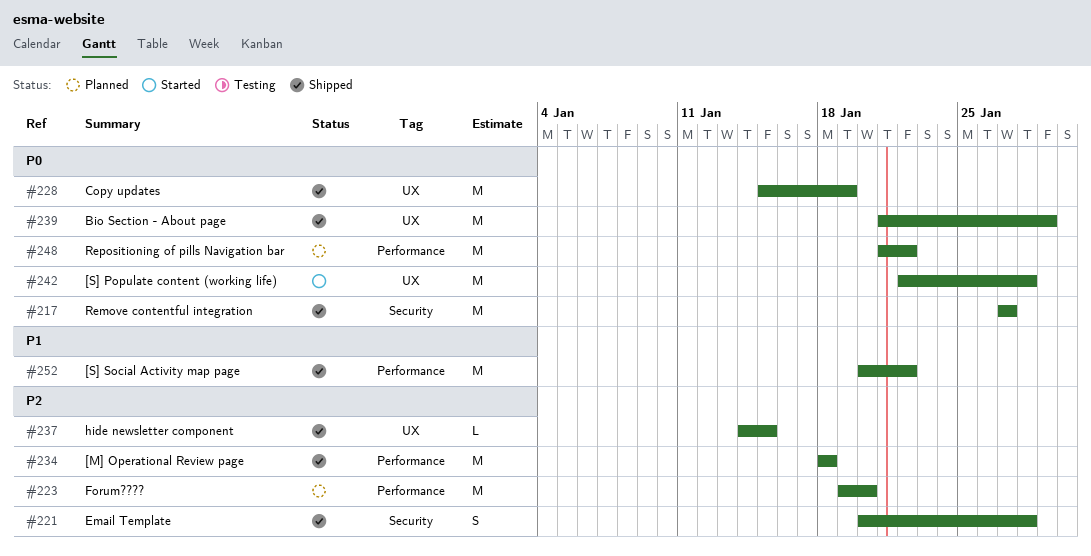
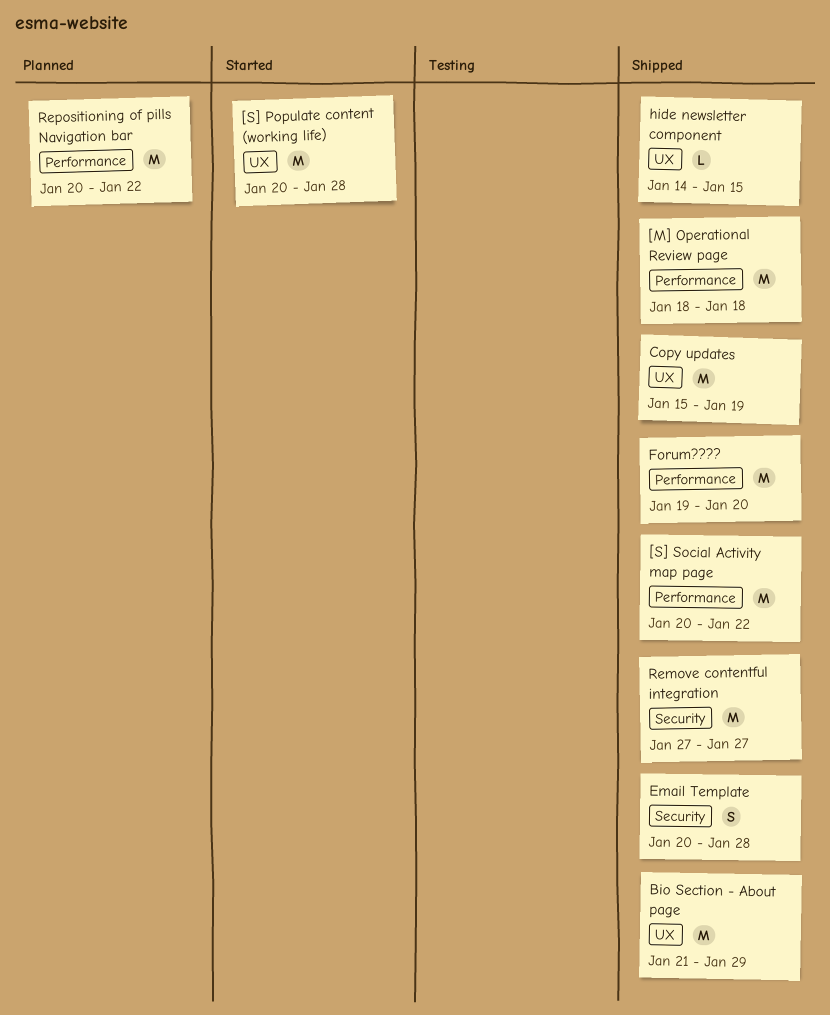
[S] Populate content (working life), start: Jan 22 -> Jan 20
Forum????, status: Planned -> Shipped
Repositioning of pills Navigation bar, start: Jan 21 -> Jan 20

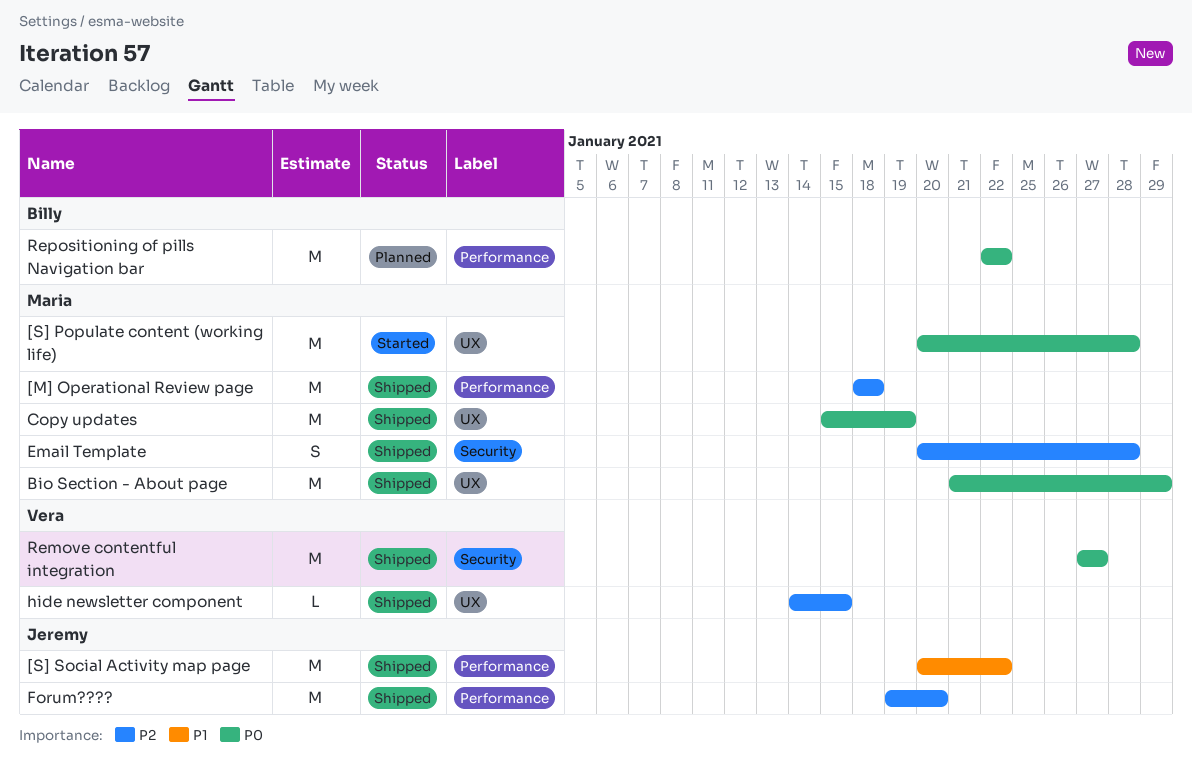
Repositioning of pills Navigation bar, start: Jan 20 -> Jan 22

